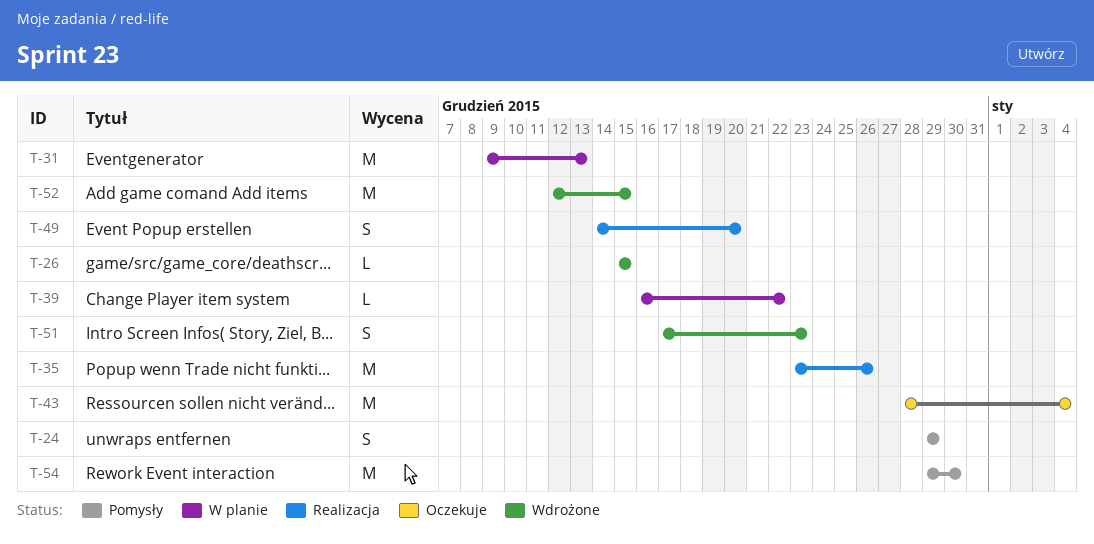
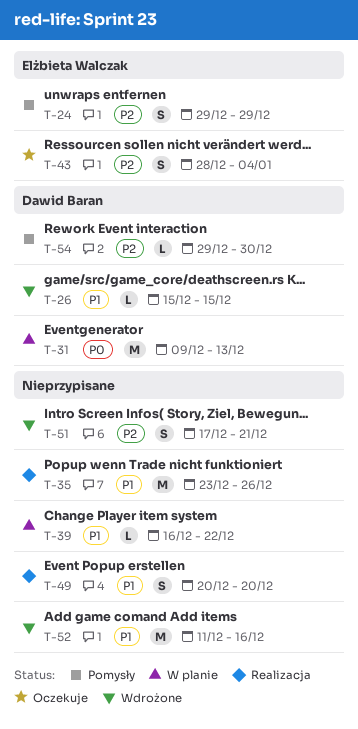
T-43, estimate: M -> S
T-49, start: Dec 14 -> Dec 20
T-51, due: Dec 23 -> Dec 21
T-52, start: Dec 12 -> Dec 11
T-52, due: Dec 15 -> Dec 16
T-54, estimate: M -> L

